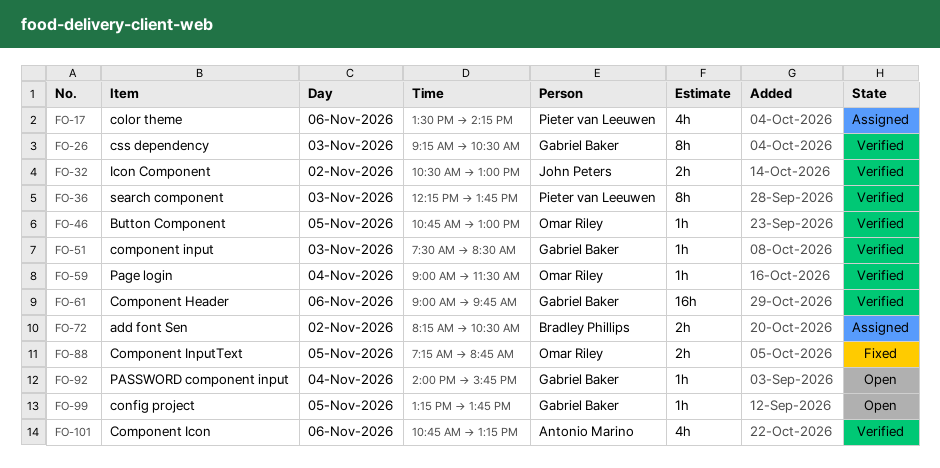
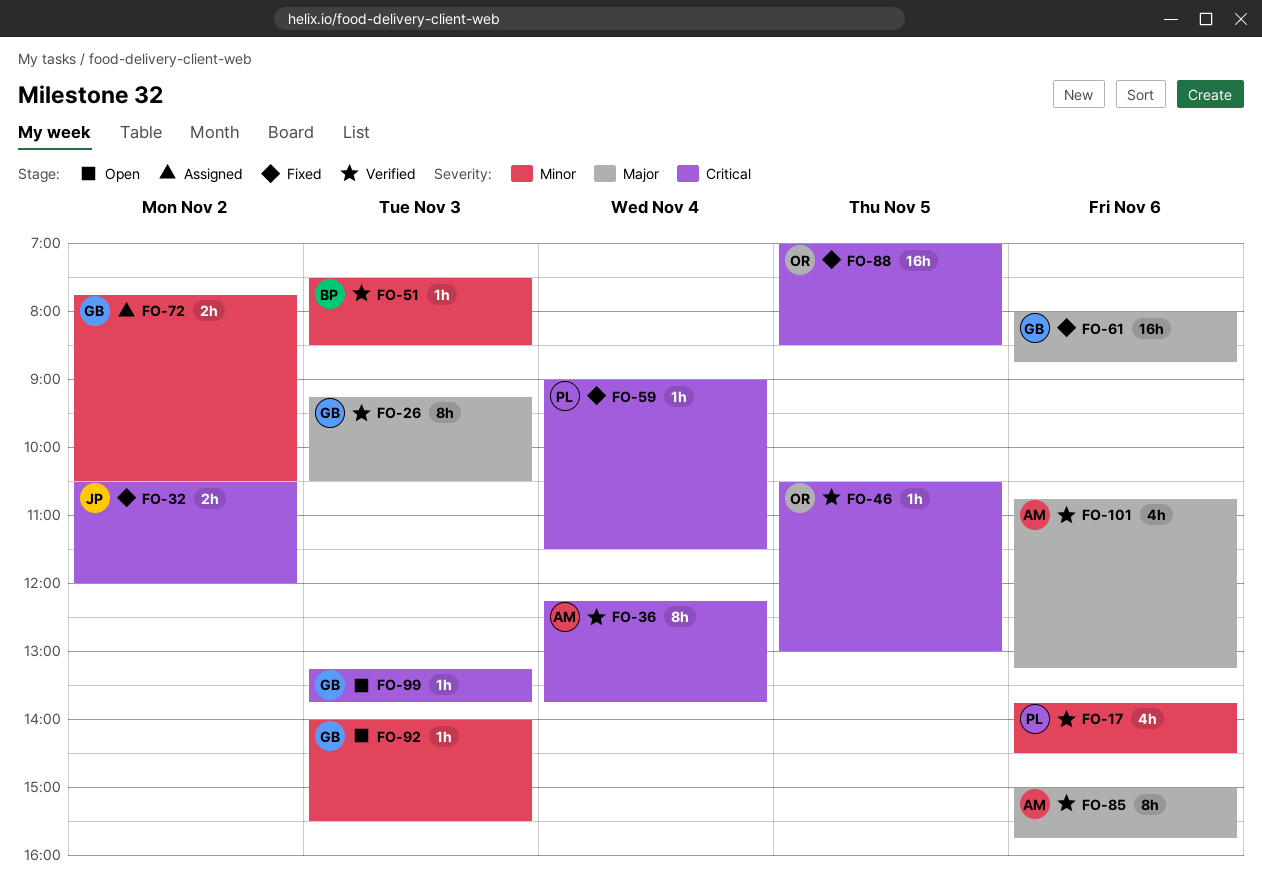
FO-17, status: Assigned -> Verified
FO-17, begins: 13:30 -> 13:45
FO-17, ends: 14:15 -> 14:30
FO-32, status: Verified -> Fixed
FO-32, ends: 13:00 -> 12:00
FO-36, owner: Pieter van Leeuwen -> Antonio Marino
FO-36, day: Nov 3 -> Nov 4
FO-46, begins: 10:45 -> 10:30
FO-51, owner: Gabriel Baker -> Bradley Phillips
FO-59, status: Verified -> Fixed
FO-59, owner: Omar Riley -> Pieter van Leeuwen
FO-61, status: Verified -> Fixed
FO-61, begins: 09:00 -> 08:00
FO-61, ends: 09:45 -> 08:45
FO-72, owner: Bradley Phillips -> Gabriel Baker
FO-72, begins: 08:15 -> 07:45
FO-85: none -> present
FO-88, estimate: 2h -> 16h
FO-88, begins: 07:15 -> 07:00
FO-88, ends: 08:45 -> 08:30
FO-92, day: Nov 4 -> Nov 3
FO-92, ends: 15:45 -> 15:30
FO-99, day: Nov 5 -> Nov 3

